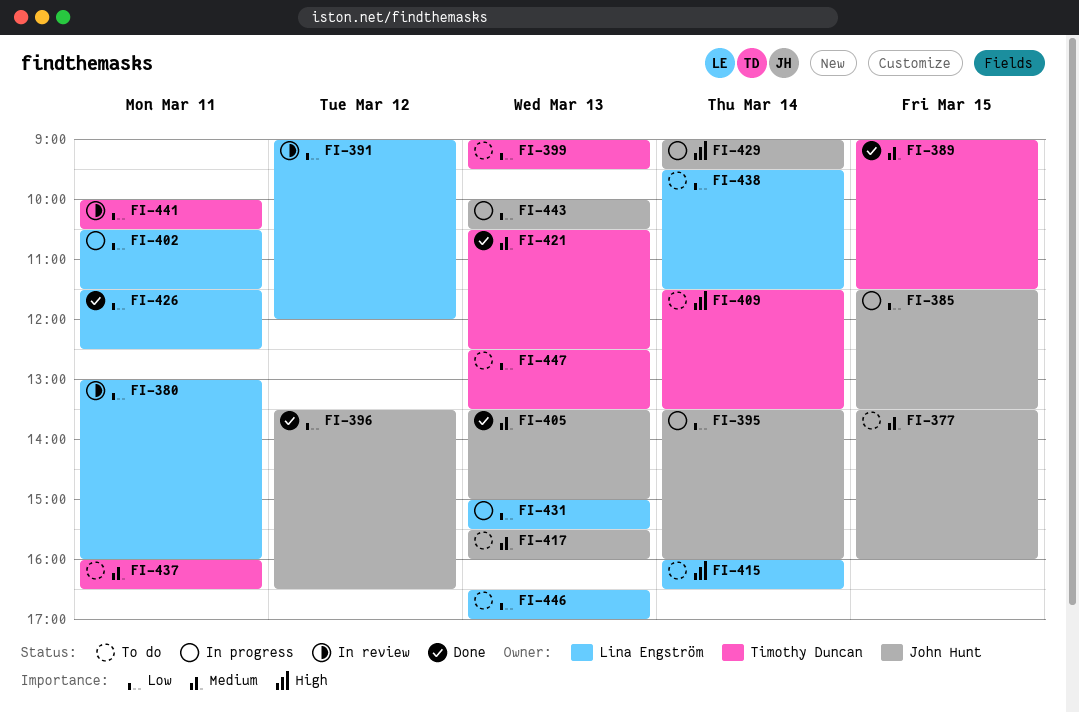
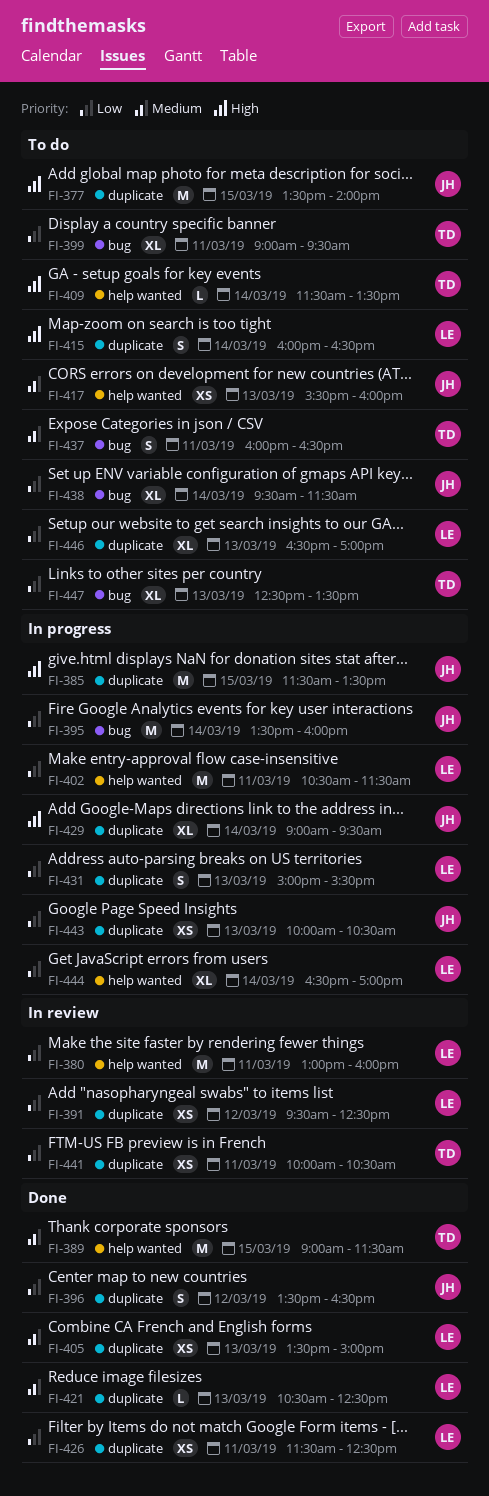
FI-377, priority: Medium -> High
FI-377, ends: 16:00 -> 14:00
FI-385, priority: Low -> High
FI-391, begins: 09:00 -> 09:30
FI-391, ends: 12:00 -> 12:30
FI-399, day: Mar 13 -> Mar 11
FI-405, owner: John Hunt -> Lina Engström
FI-421, owner: Timothy Duncan -> Lina Engström
FI-438, owner: Lina Engström -> John Hunt
FI-444: none -> present

